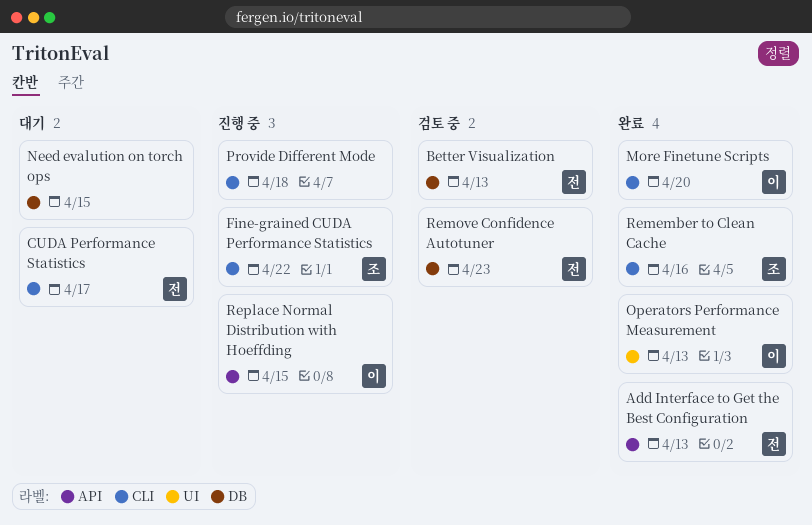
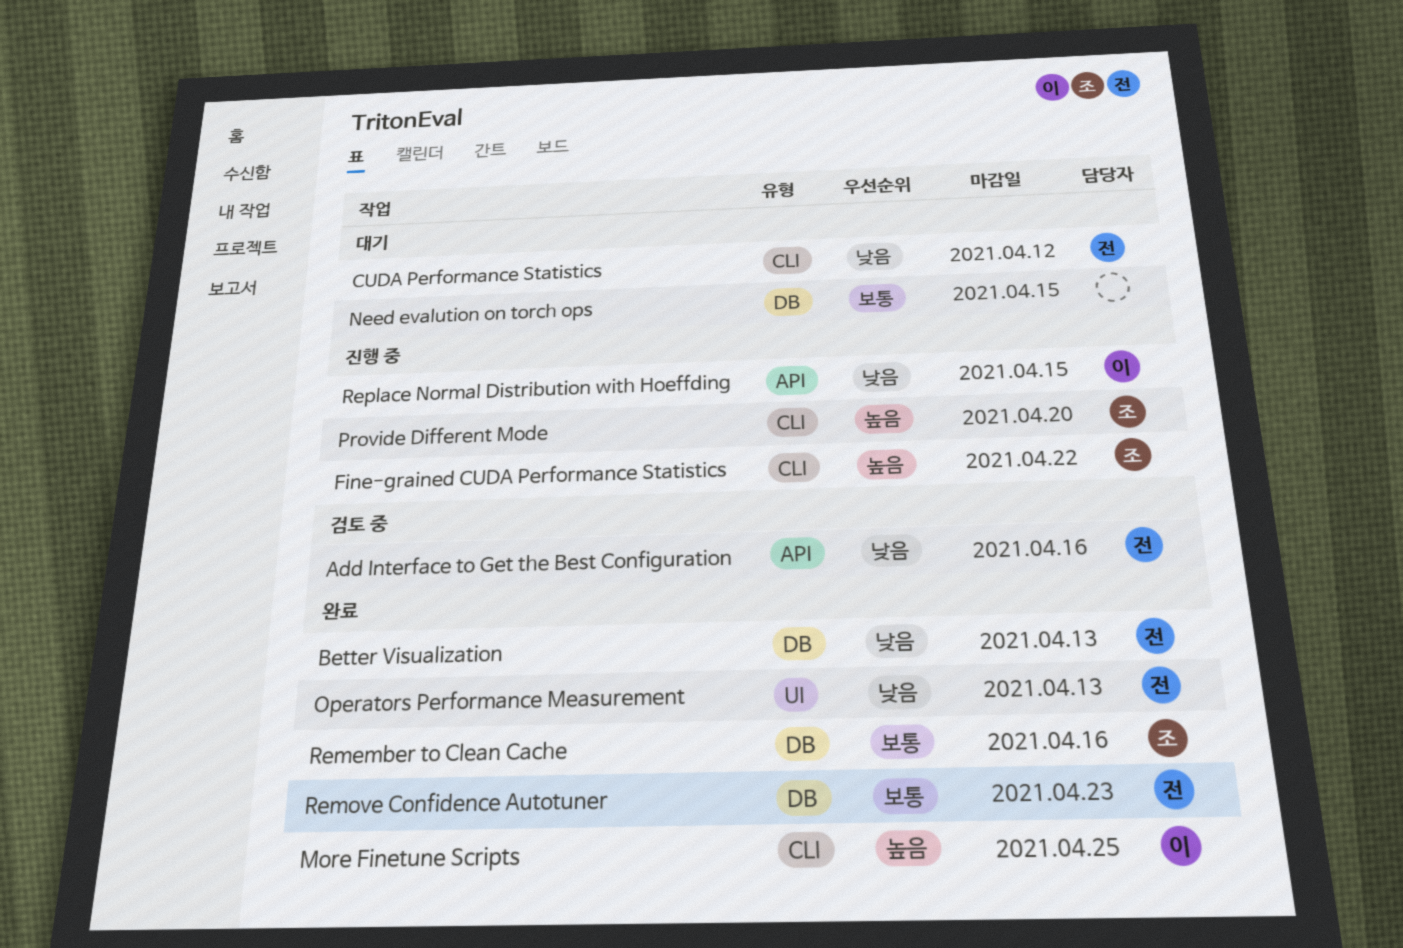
Add Interface to Get the Best Configuration, status: 완료 -> 검토 중
Add Interface to Get the Best Configuration, due: Apr 13 -> Apr 16
Better Visualization, status: 검토 중 -> 완료
CUDA Performance Statistics, due: Apr 17 -> Apr 12
More Finetune Scripts, due: Apr 20 -> Apr 25
Operators Performance Measurement, owner: 이 -> 전
Provide Different Mode, owner: none -> 조
Provide Different Mode, due: Apr 18 -> Apr 20
Remember to Clean Cache, label: CLI -> DB
Remove Confidence Autotuner, status: 검토 중 -> 완료

